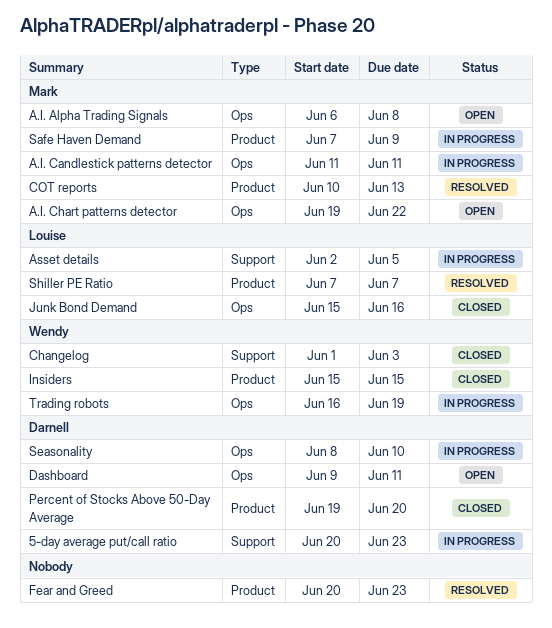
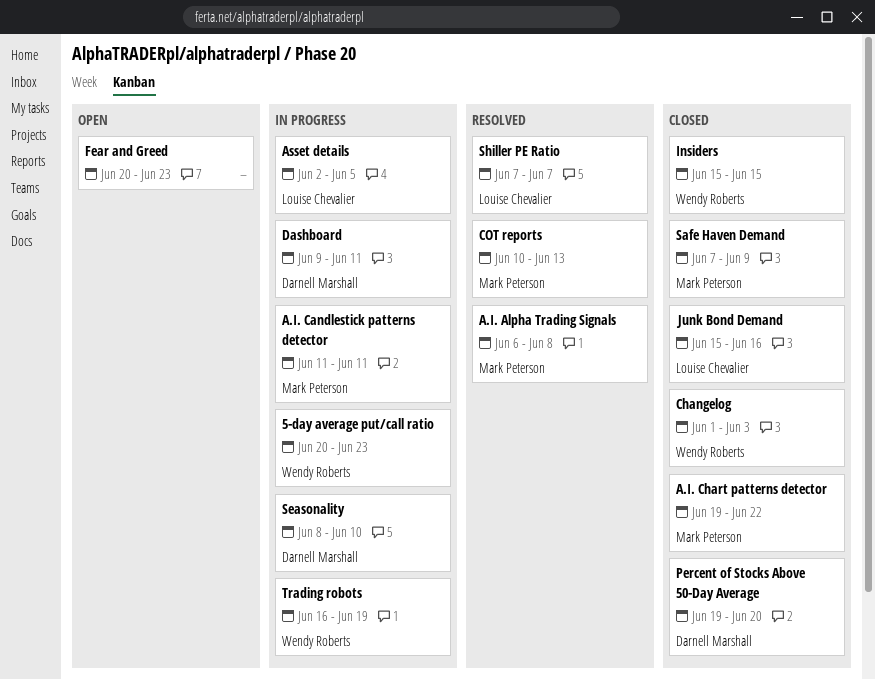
5-day average put/call ratio, owner: Darnell Marshall -> Wendy Roberts
A.I. Alpha Trading Signals, status: Open -> Resolved
A.I. Chart patterns detector, status: Open -> Closed
Dashboard, status: Open -> In progress
Fear and Greed, status: Resolved -> Open
Safe Haven Demand, status: In progress -> Closed

